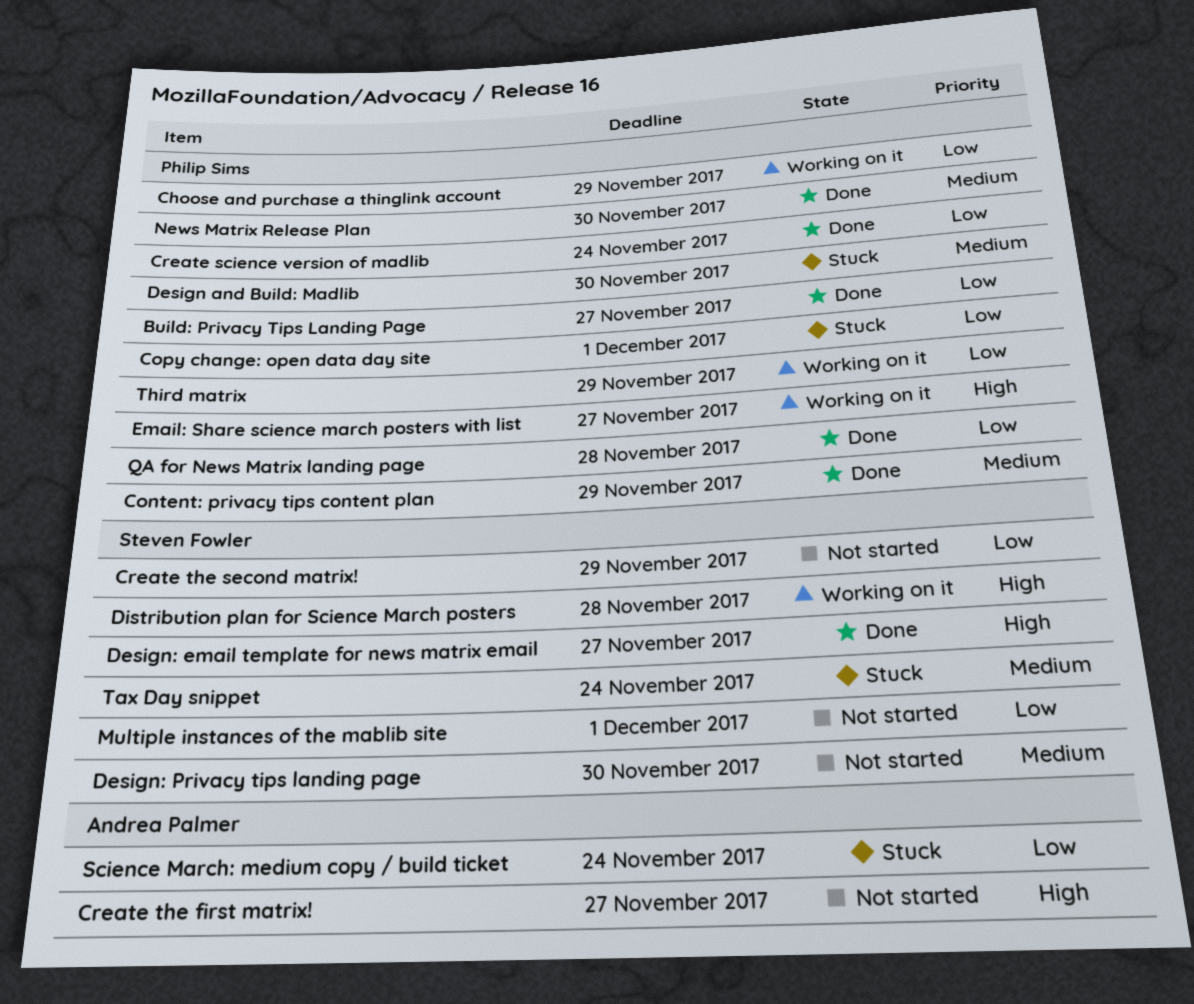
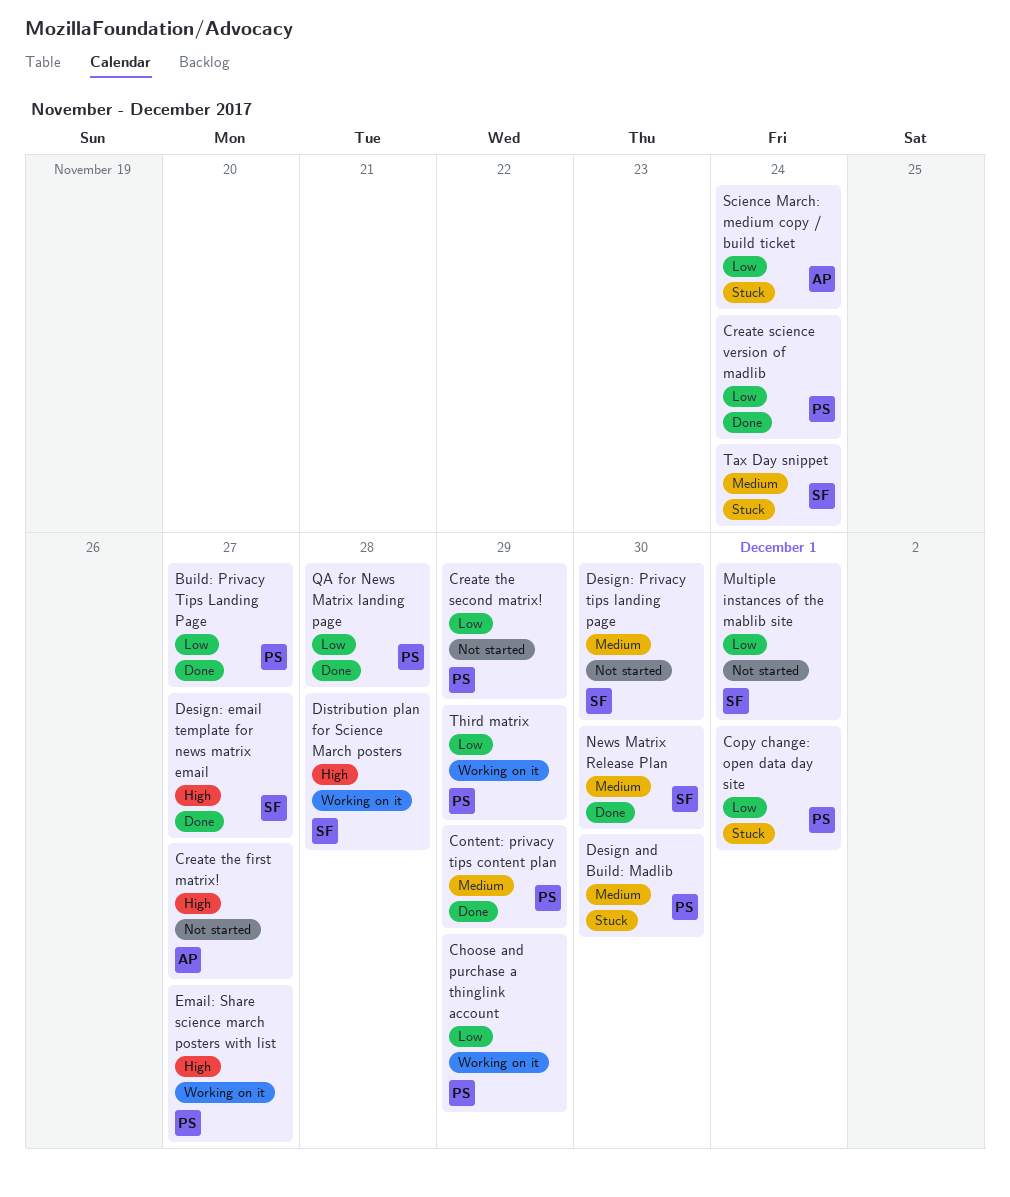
Create the second matrix!, owner: Steven Fowler -> Philip Sims
News Matrix Release Plan, owner: Philip Sims -> Steven Fowler

